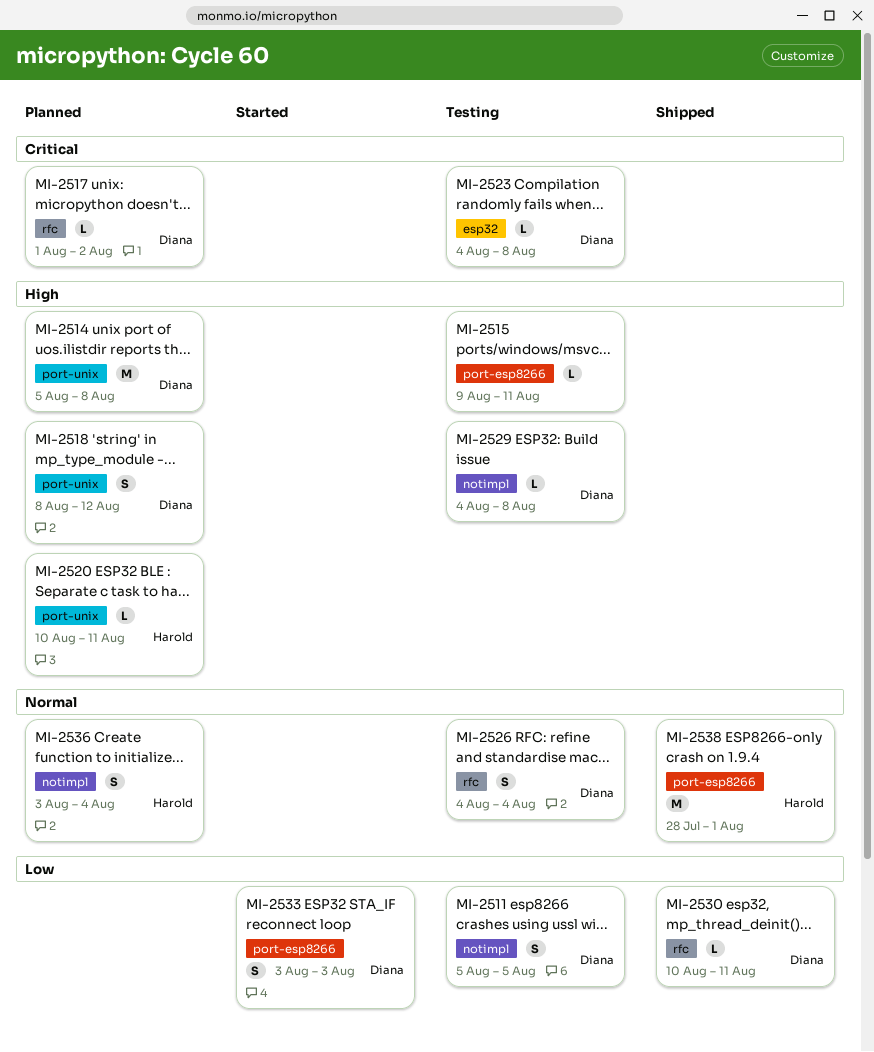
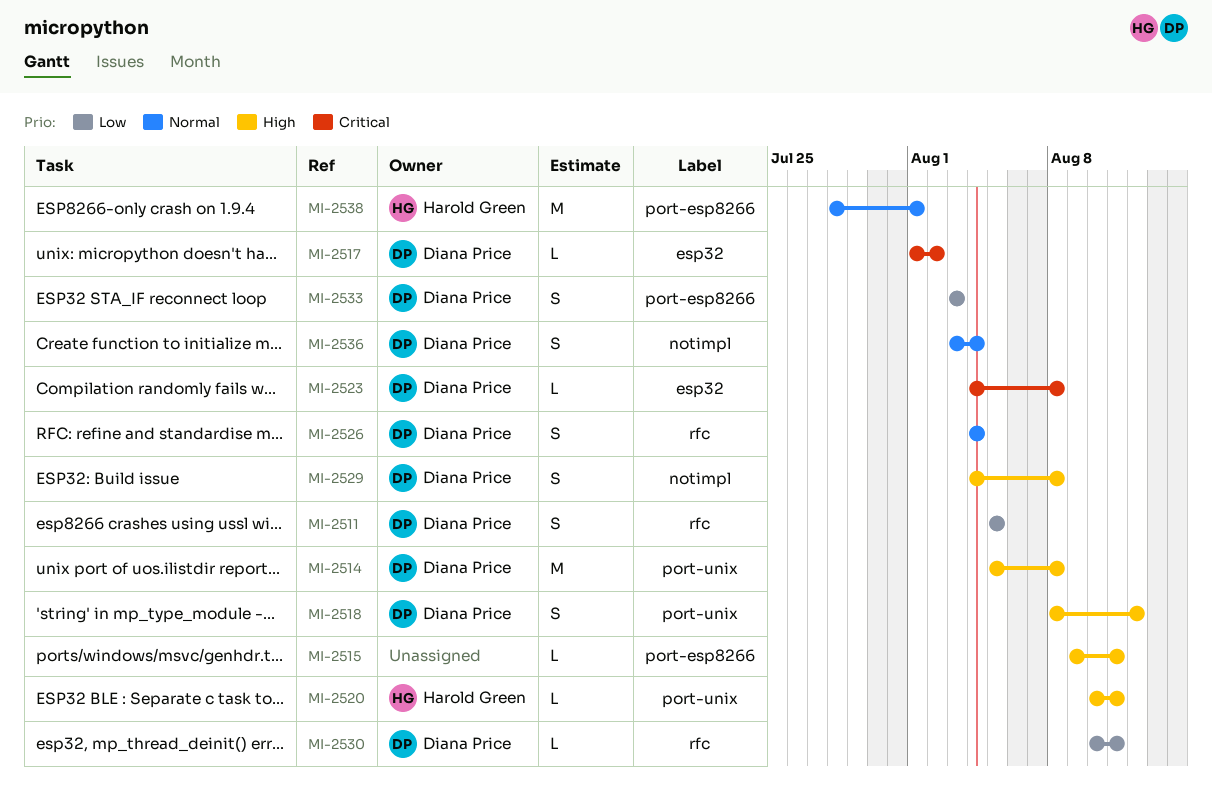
MI-2511, label: notimpl -> rfc
MI-2517, label: rfc -> esp32
MI-2529, estimate: L -> S
MI-2536, owner: Harold Green -> Diana Price

